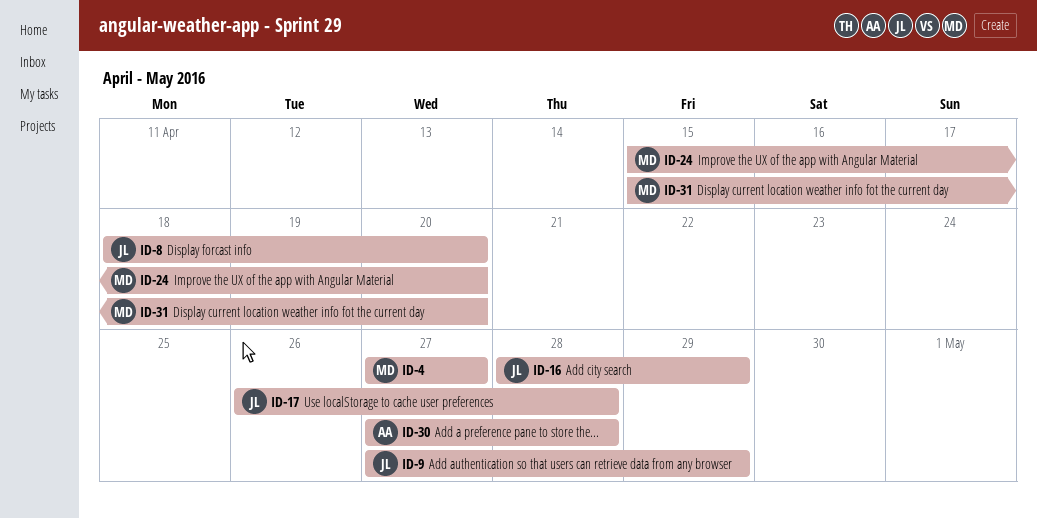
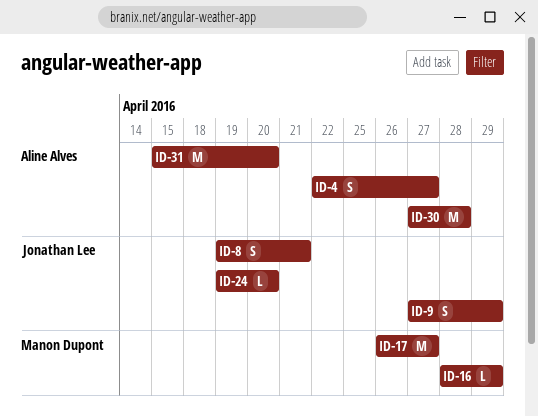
ID-4, owner: Manon Dupont -> Aline Alves
ID-4, start: Apr 27 -> Apr 22
ID-8, start: Apr 18 -> Apr 19
ID-8, due: Apr 20 -> Apr 21
ID-16, owner: Jonathan Lee -> Manon Dupont
ID-17, owner: Jonathan Lee -> Manon Dupont
ID-17, due: Apr 28 -> Apr 27
ID-24, owner: Manon Dupont -> Jonathan Lee
ID-24, start: Apr 15 -> Apr 19
ID-31, owner: Manon Dupont -> Aline Alves

